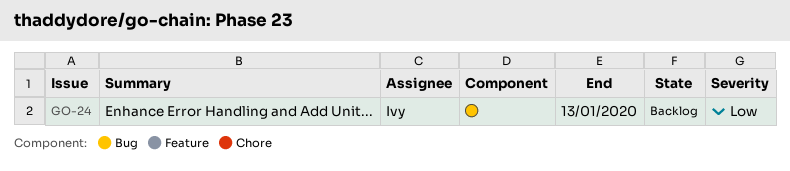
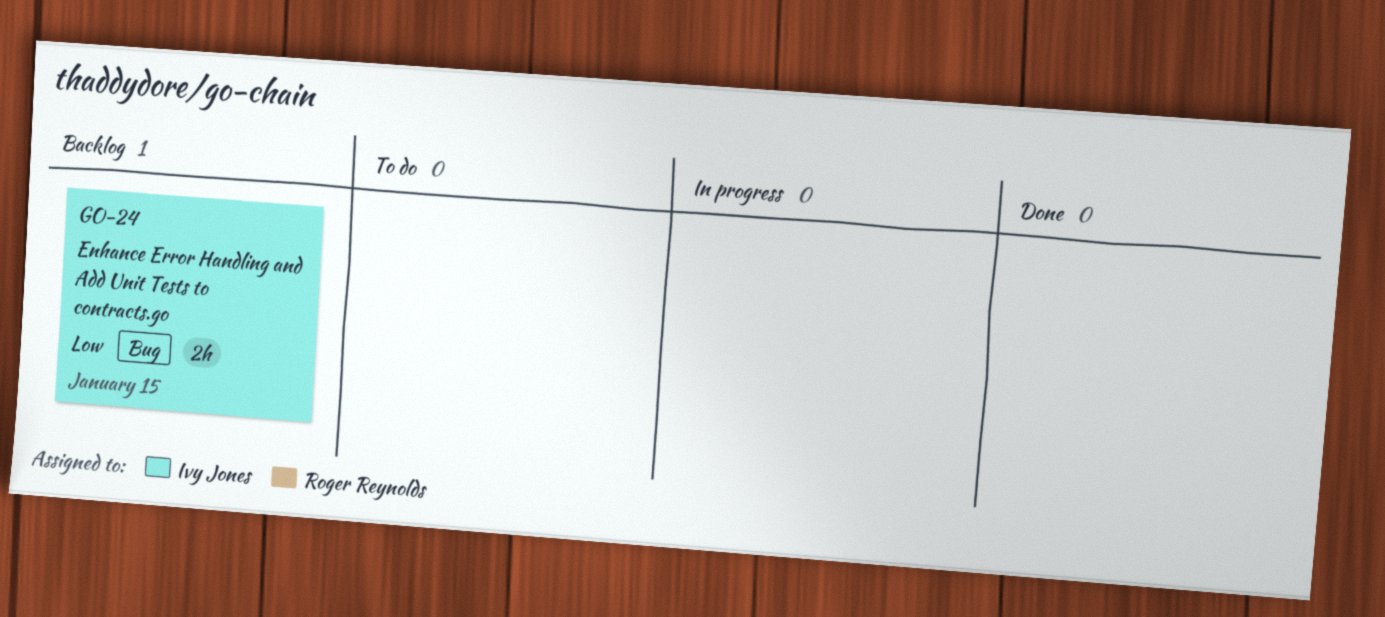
GO-24, due: Jan 13 -> Jan 15

